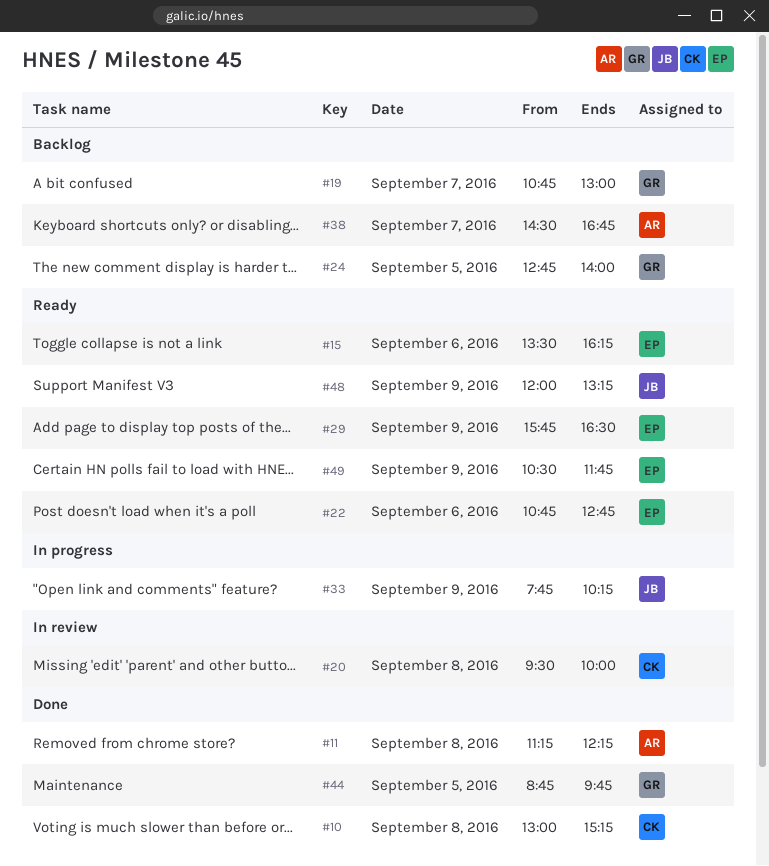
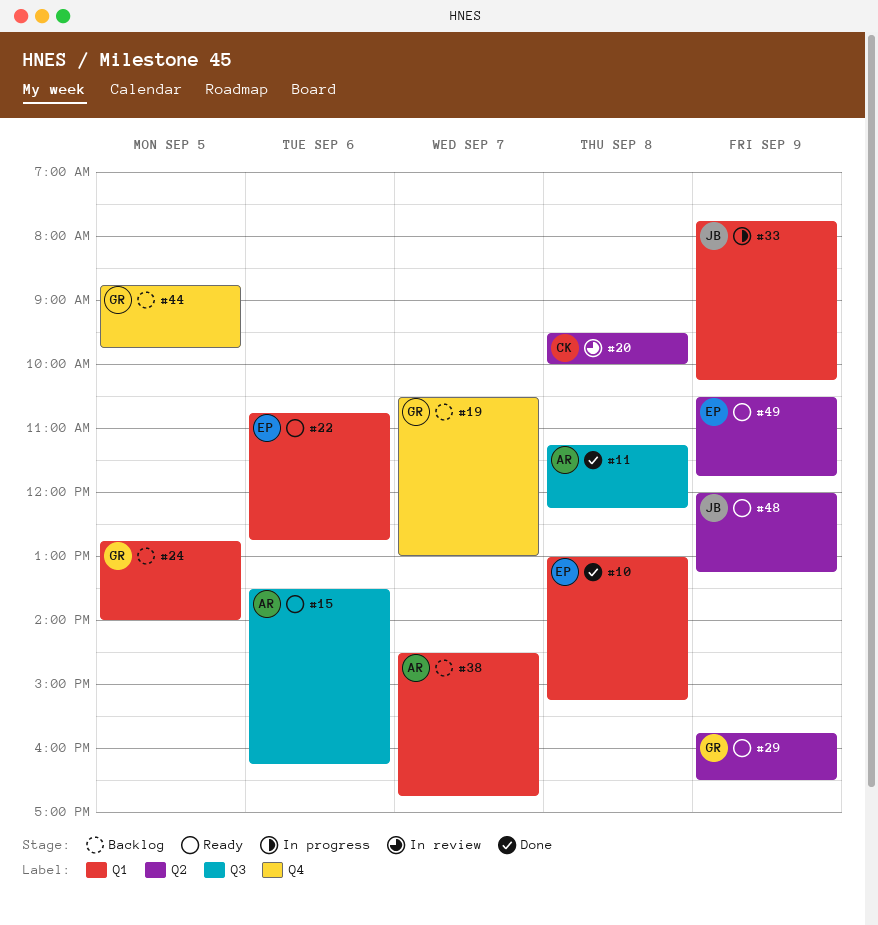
#10, owner: CK -> EP
#15, owner: EP -> AR
#19, begins: 10:45 -> 10:30
#29, owner: EP -> GR
#44, status: Done -> Backlog

